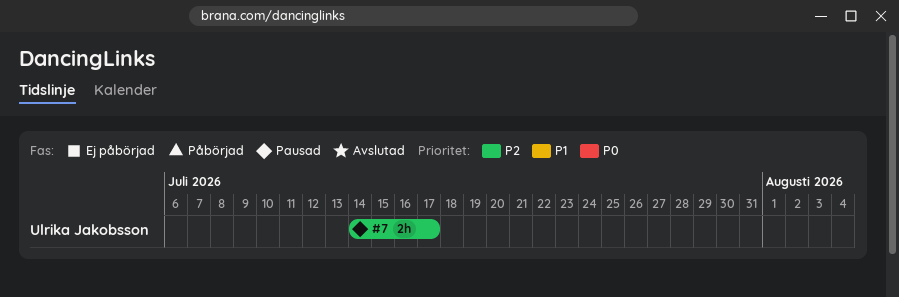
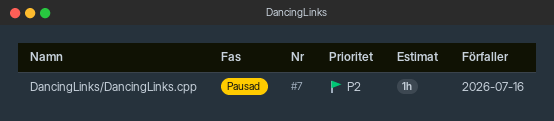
#7, estimate: 2h -> 1h
#7, due: Jul 17 -> Jul 16

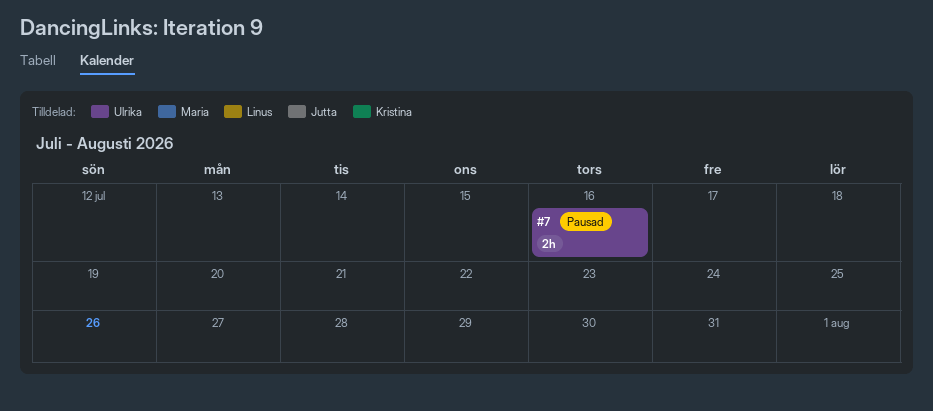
#7, estimate: 1h -> 2h

